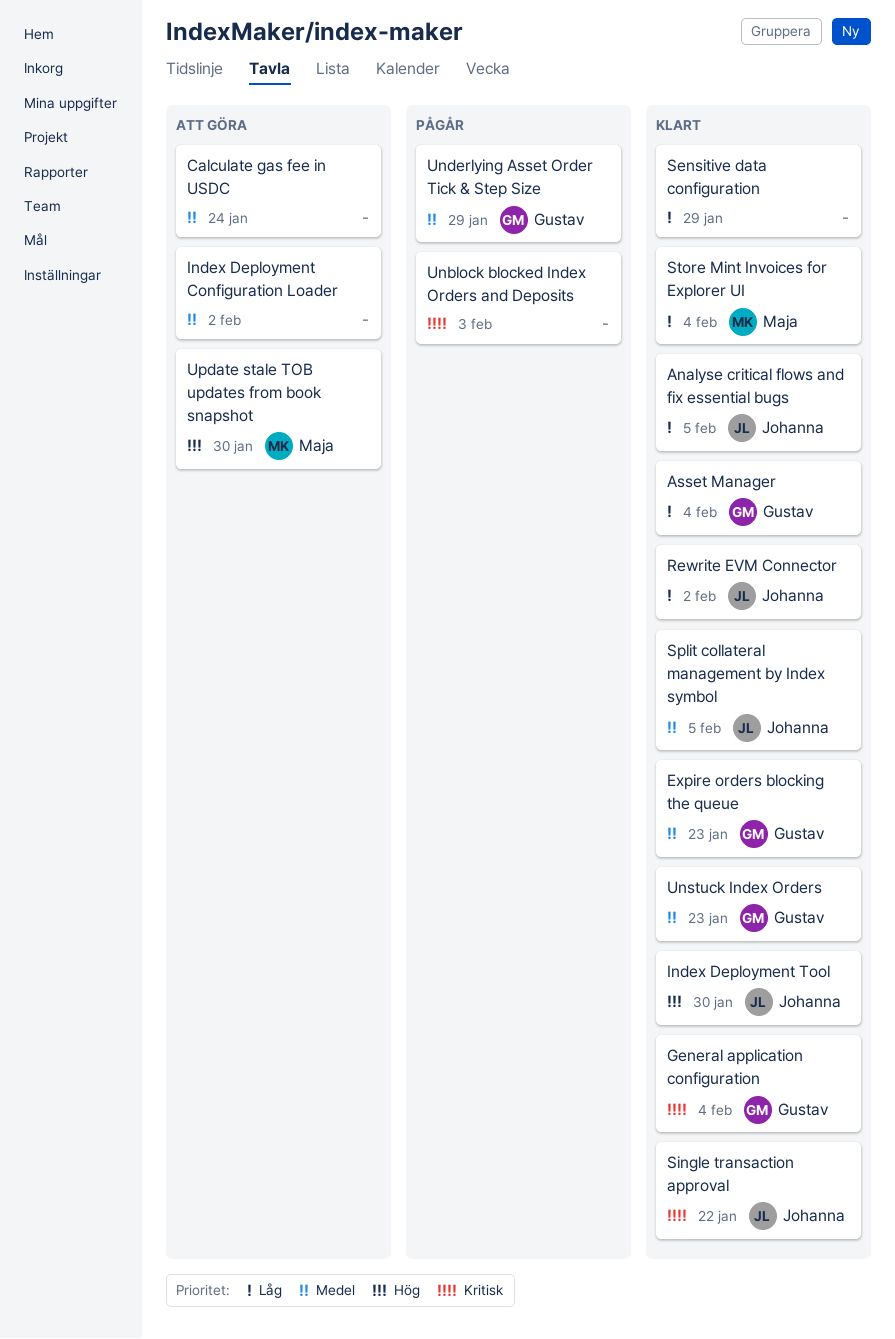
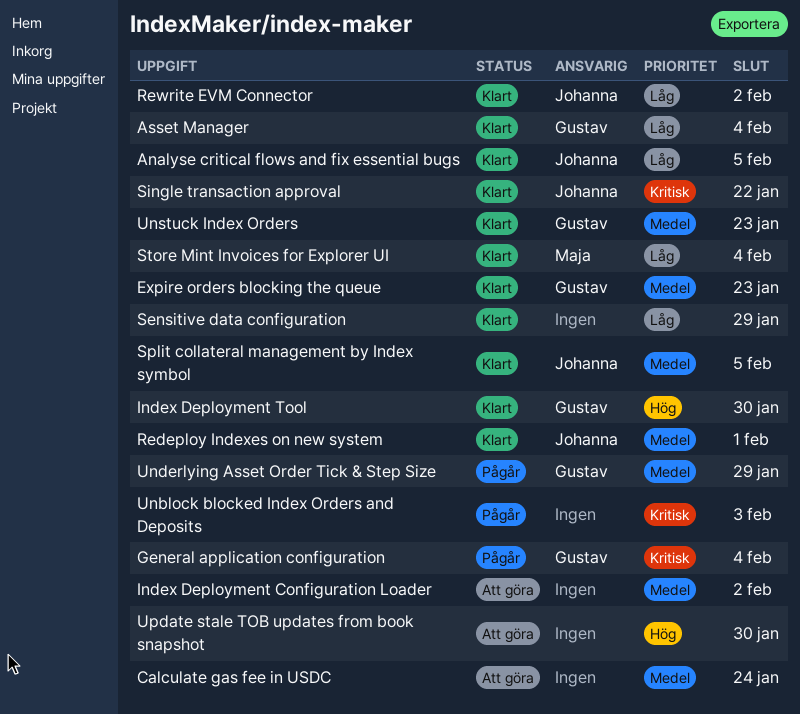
General application configuration, status: Klart -> Pågår
Index Deployment Tool, owner: Johanna -> Gustav
Redeploy Indexes on new system: none -> present
Update stale TOB updates from book snapshot, owner: Maja -> none

